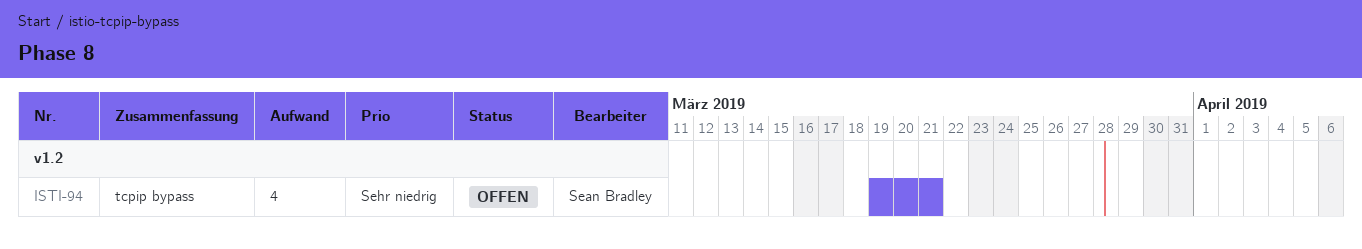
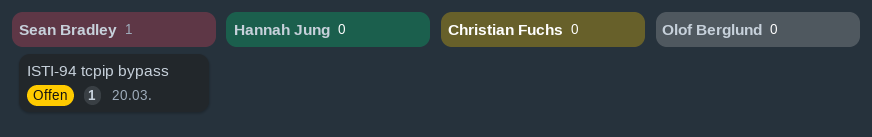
ISTI-94, estimate: 4 -> 1
ISTI-94, due: Mar 21 -> Mar 20

